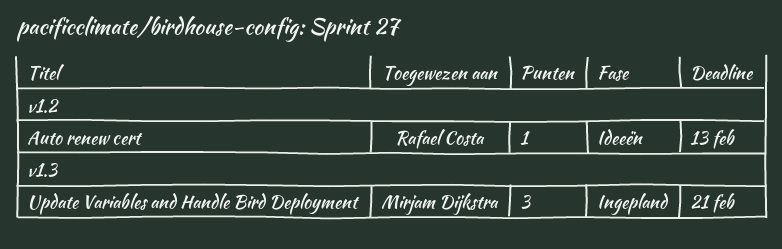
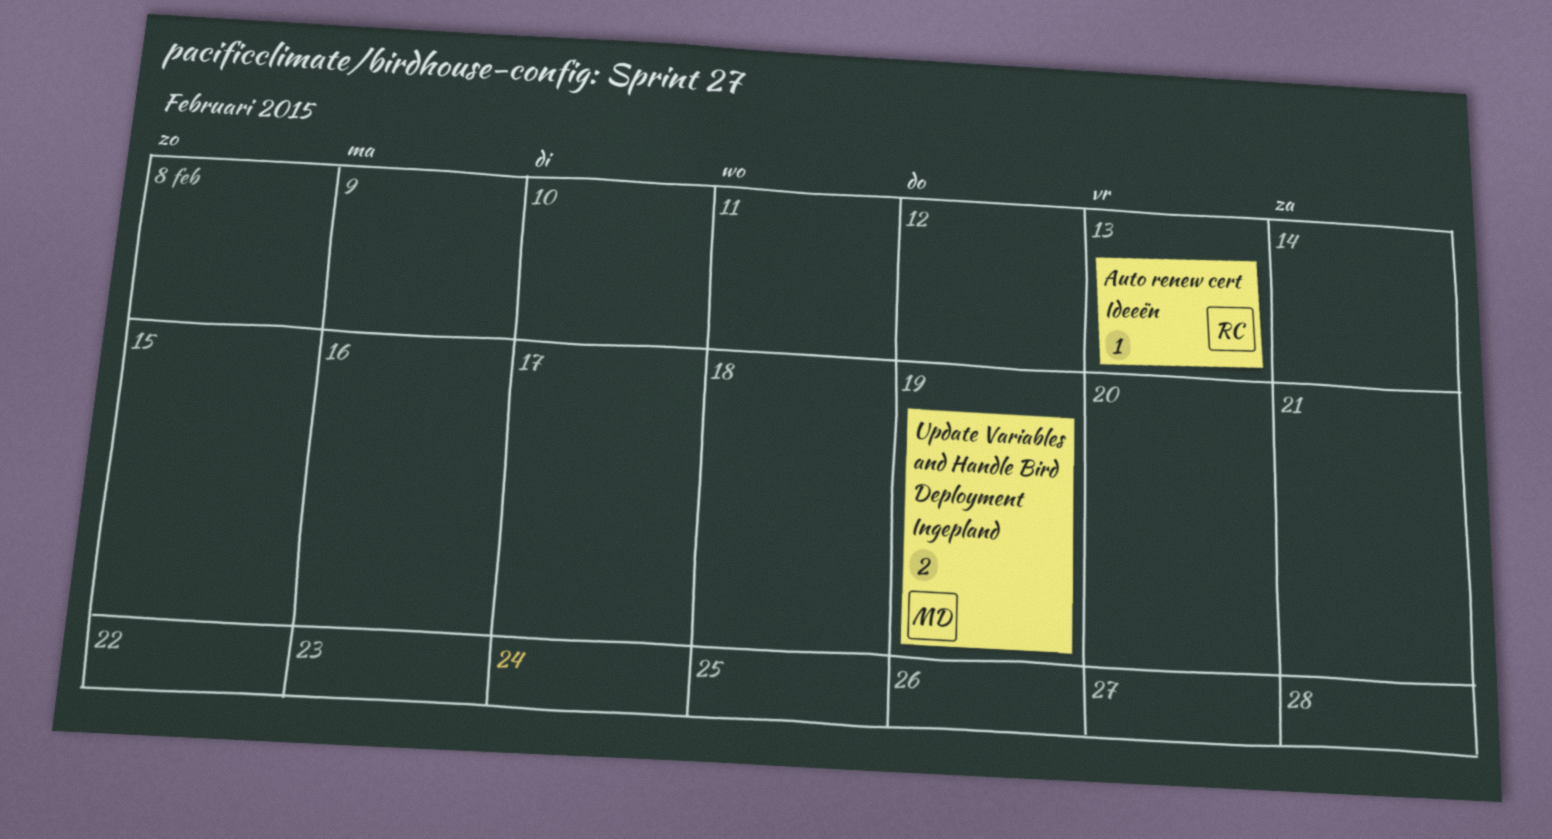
Update Variables and Handle Bird Deployment, estimate: 3 -> 2
Update Variables and Handle Bird Deployment, due: Feb 21 -> Feb 19

